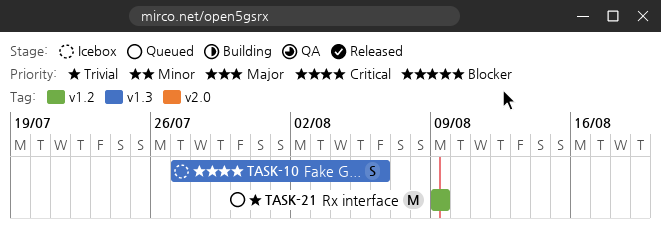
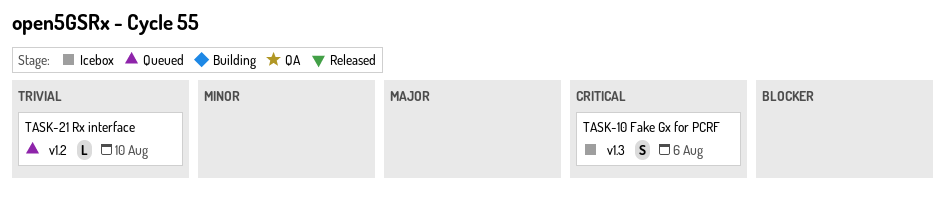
TASK-21, estimate: M -> L
TASK-21, due: Aug 9 -> Aug 10

